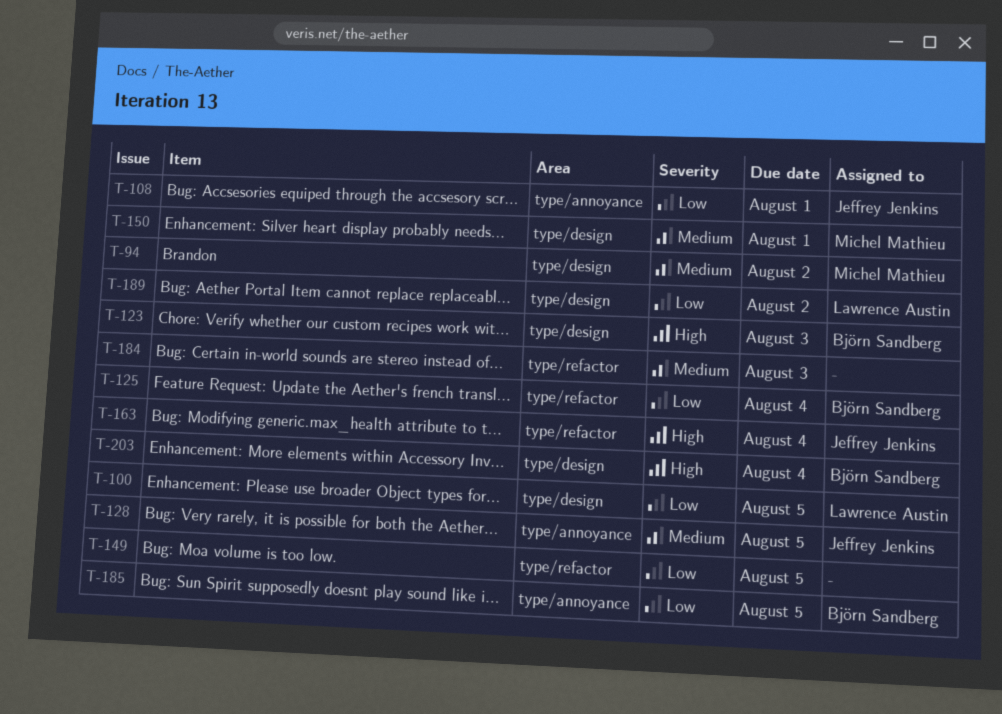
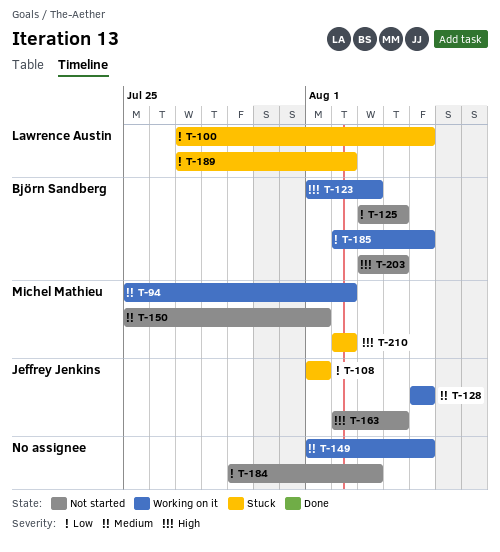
T-149, priority: Low -> Medium
T-184, priority: Medium -> Low
T-210: none -> present

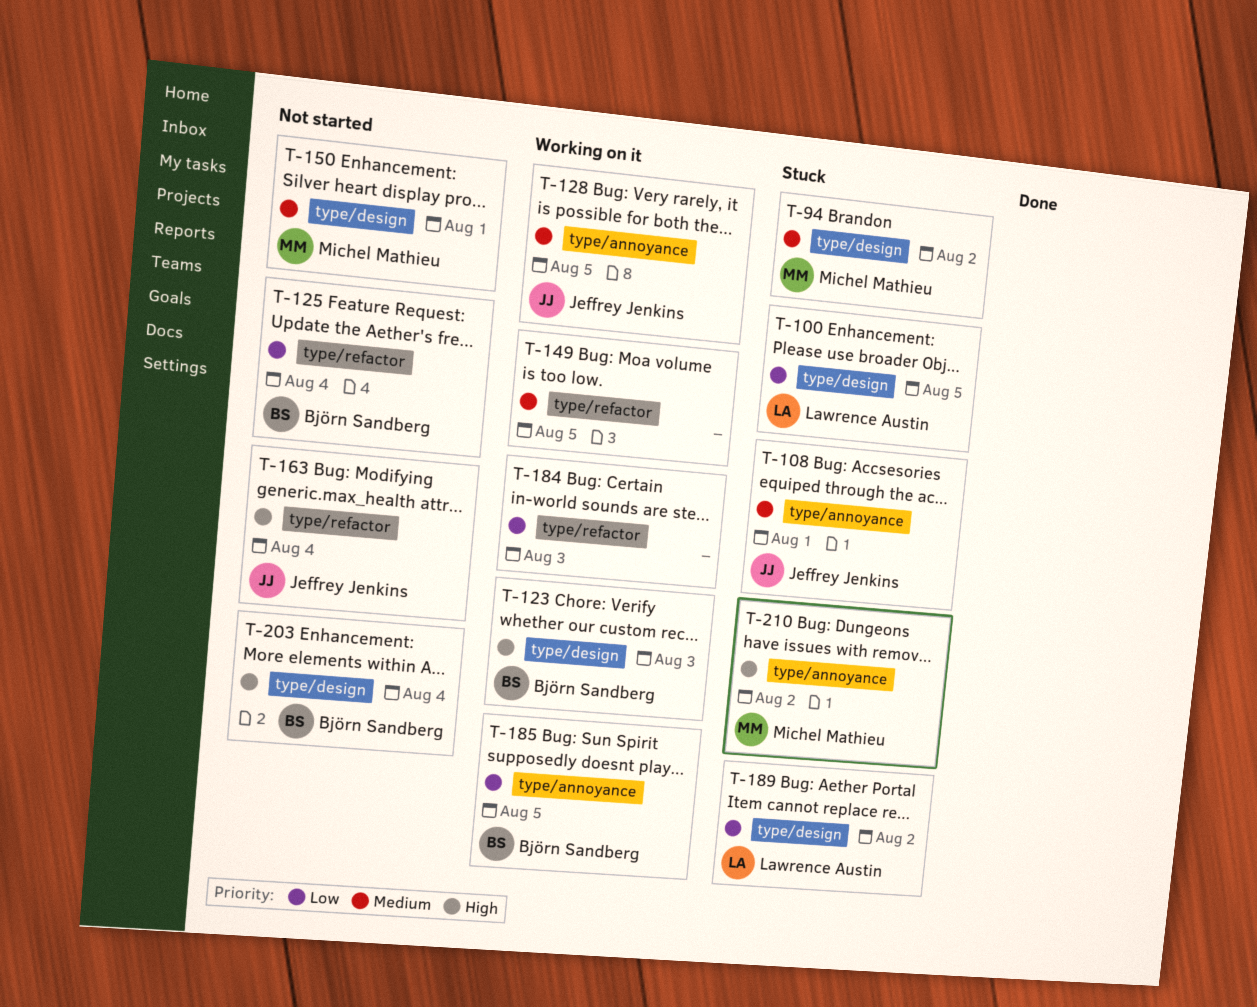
T-94, status: Working on it -> Stuck
T-108, priority: Low -> Medium
T-184, status: Not started -> Working on it

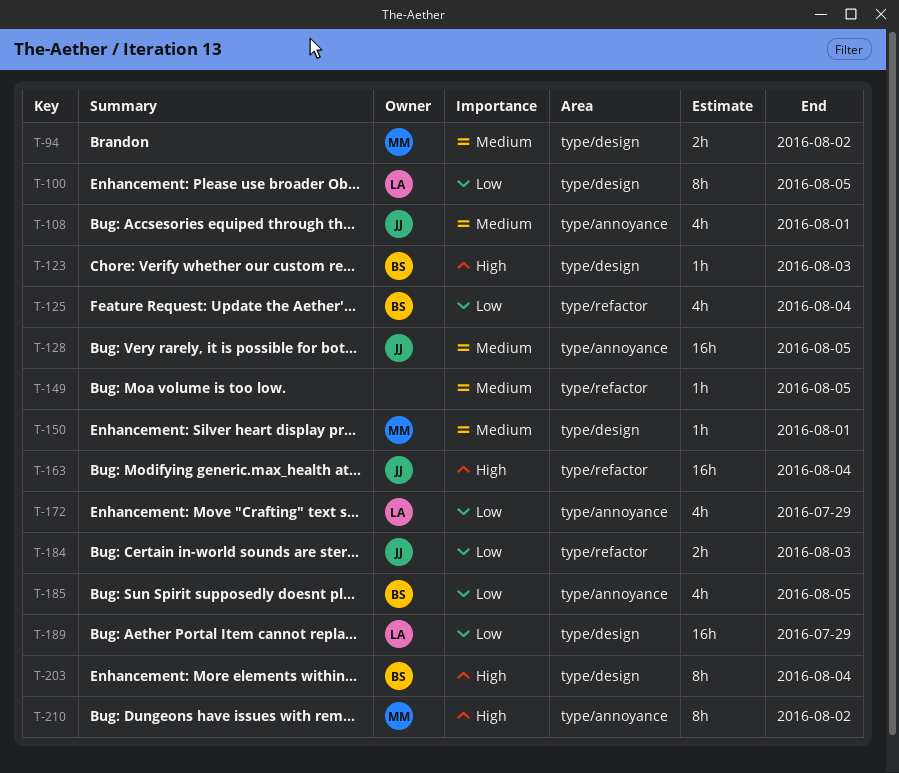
T-172: none -> present
T-184, owner: none -> Jeffrey Jenkins
T-189, due: Aug 2 -> Jul 29

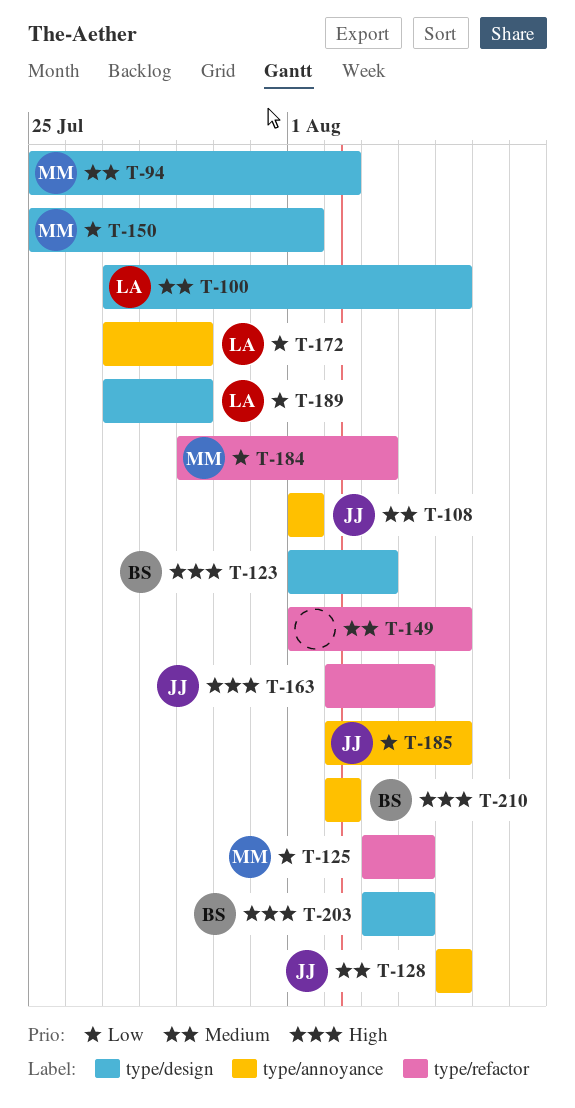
T-100, priority: Low -> Medium
T-125, owner: BS -> MM
T-150, priority: Medium -> Low
T-184, owner: JJ -> MM
T-185, owner: BS -> JJ
T-210, owner: MM -> BS

